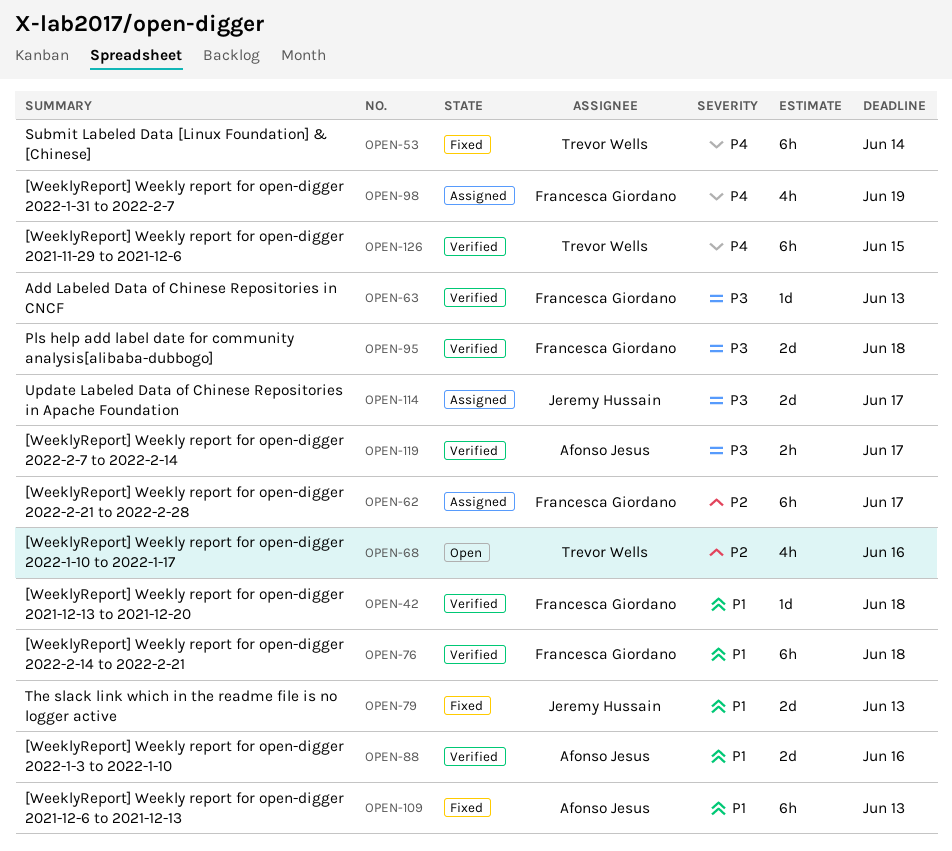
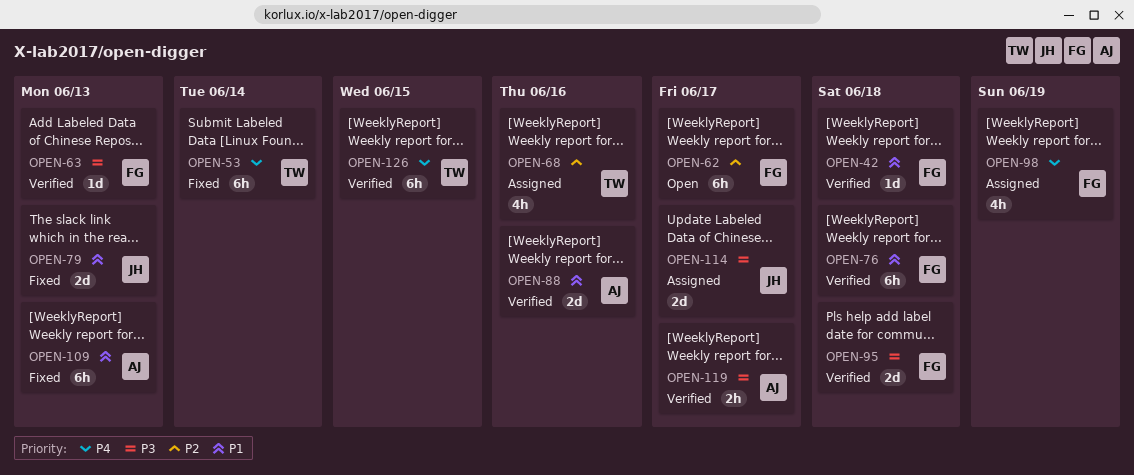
OPEN-62, status: Assigned -> Open
OPEN-68, status: Open -> Assigned

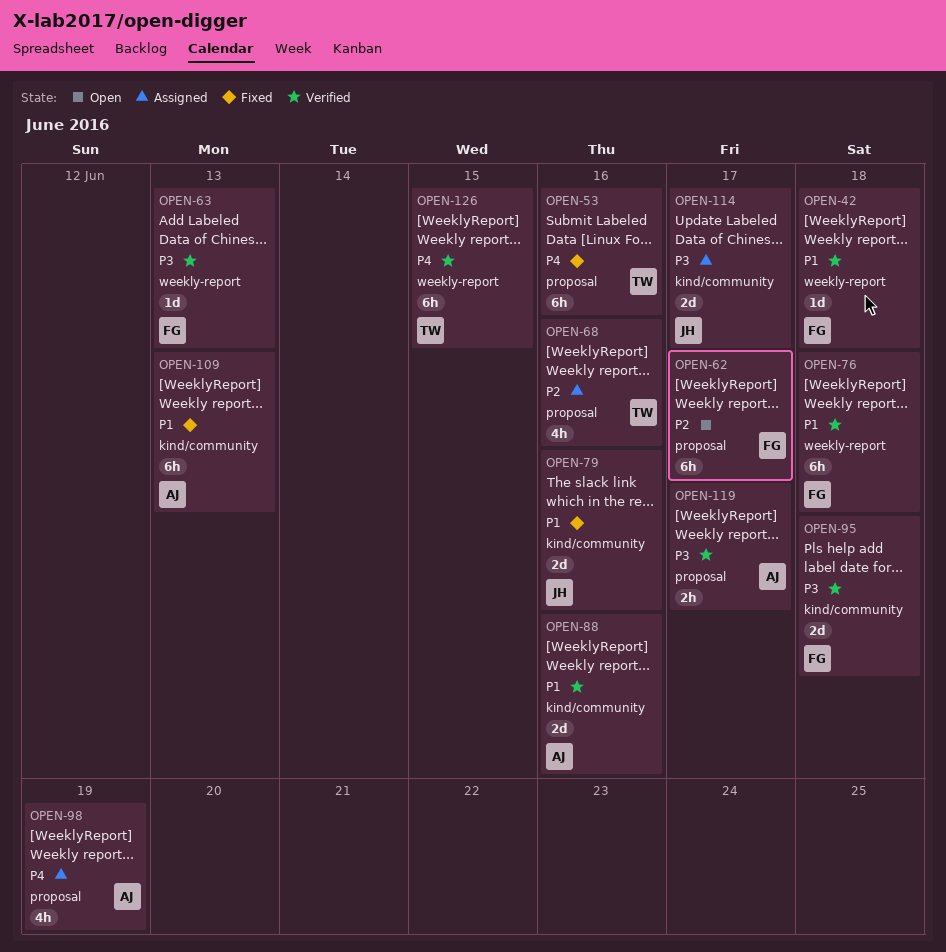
OPEN-53, due: Jun 14 -> Jun 16
OPEN-79, due: Jun 13 -> Jun 16
OPEN-98, owner: FG -> AJ

